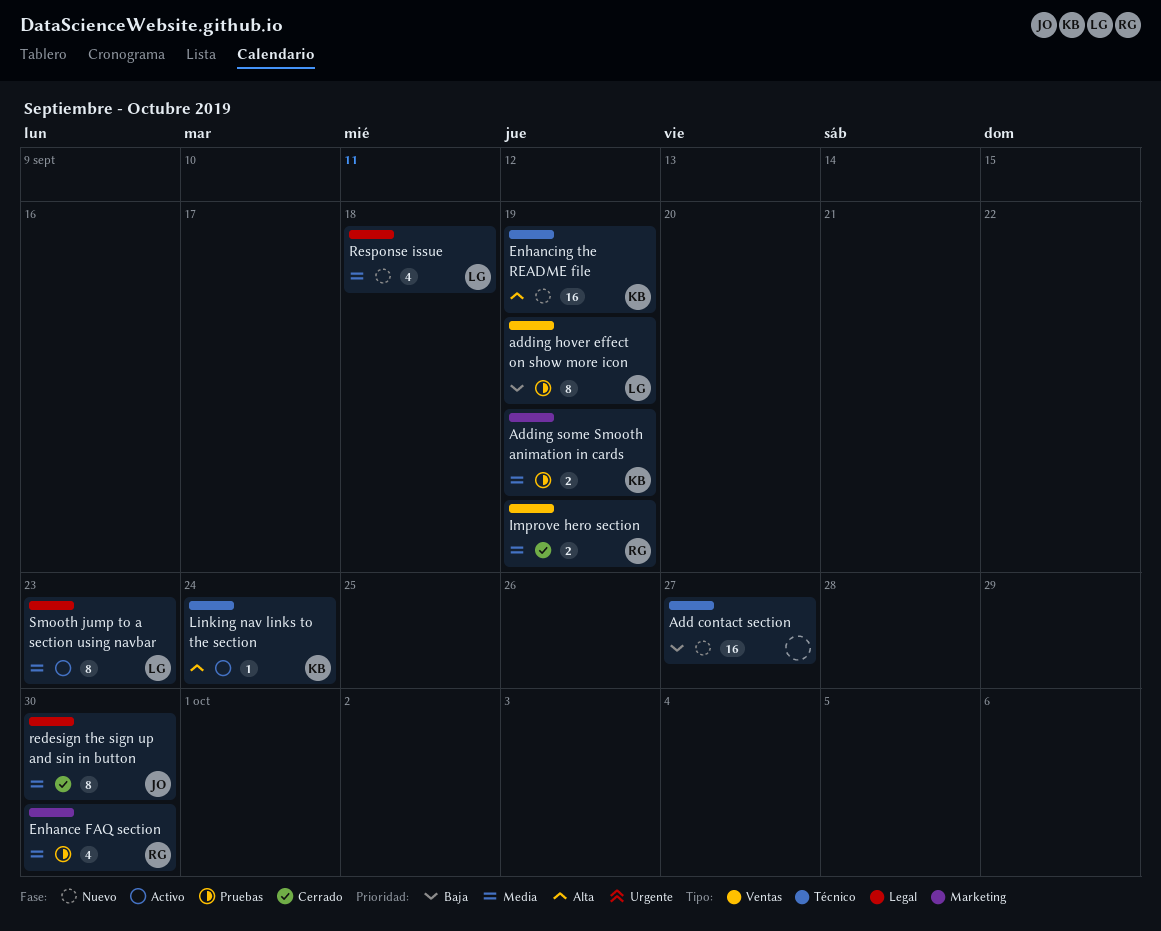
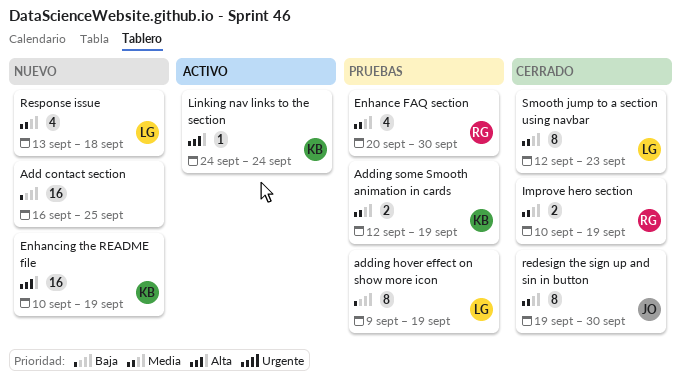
Add contact section, due: Sep 27 -> Sep 25
Smooth jump to a section using navbar, status: Activo -> Cerrado

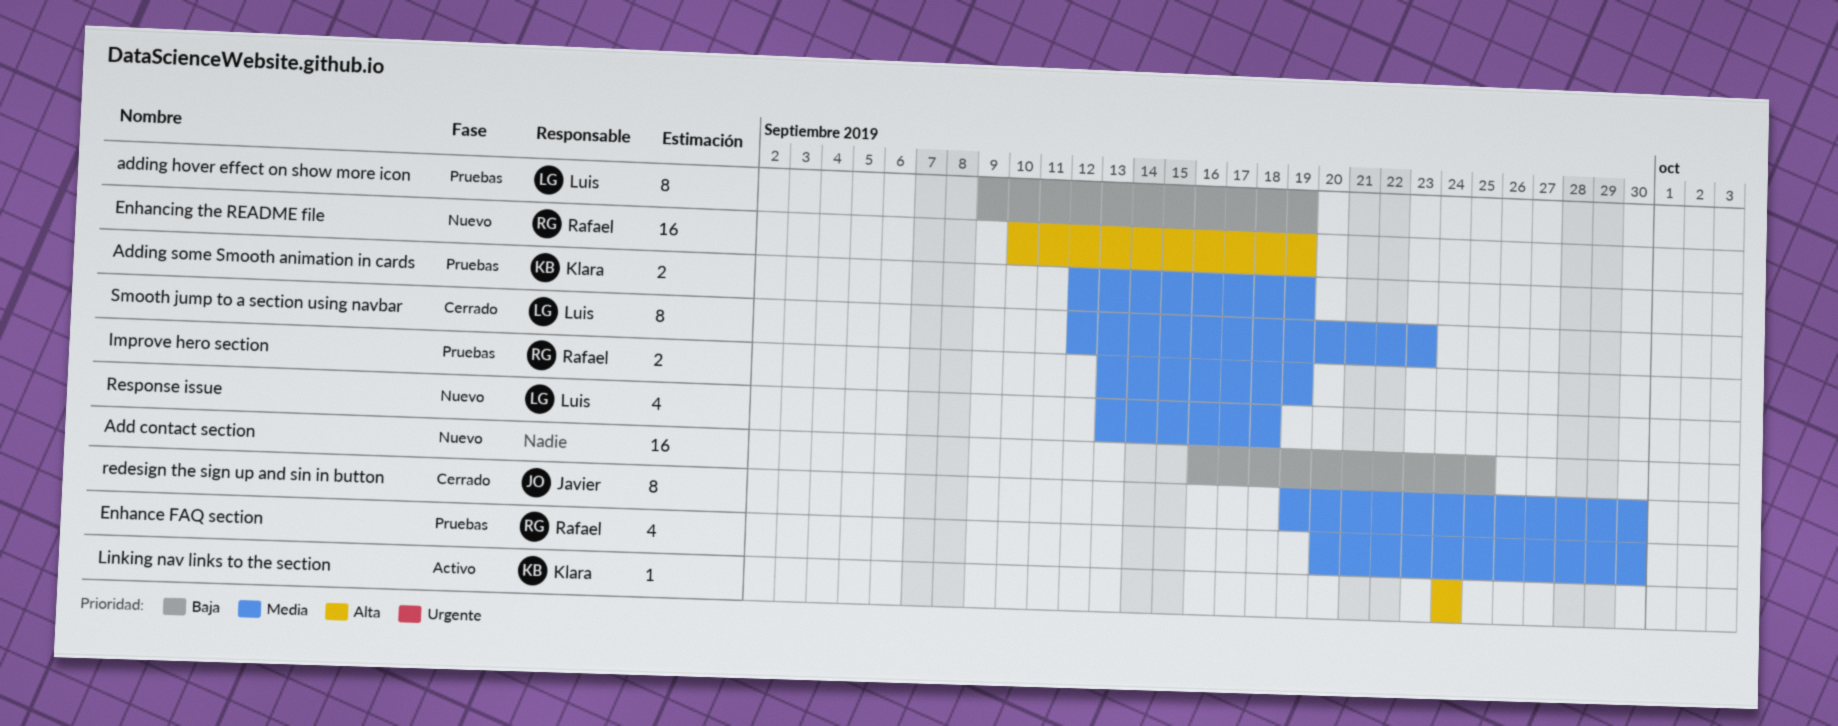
Enhancing the README file, owner: Klara -> Rafael
Improve hero section, status: Cerrado -> Pruebas
Improve hero section, start: Sep 10 -> Sep 13

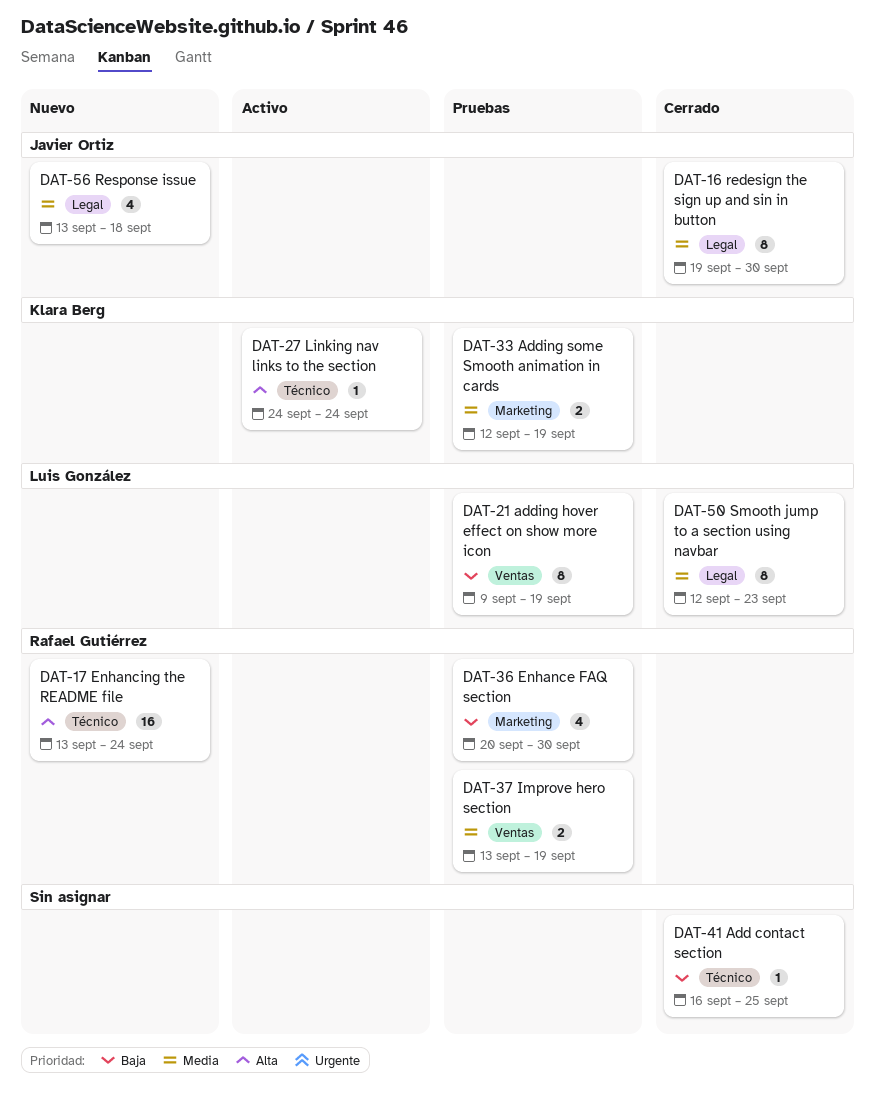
Add contact section, status: Nuevo -> Cerrado
Add contact section, estimate: 16 -> 1
Enhance FAQ section, priority: Media -> Baja
Enhancing the README file, start: Sep 10 -> Sep 13
Enhancing the README file, due: Sep 19 -> Sep 24
Response issue, owner: Luis González -> Javier Ortiz

